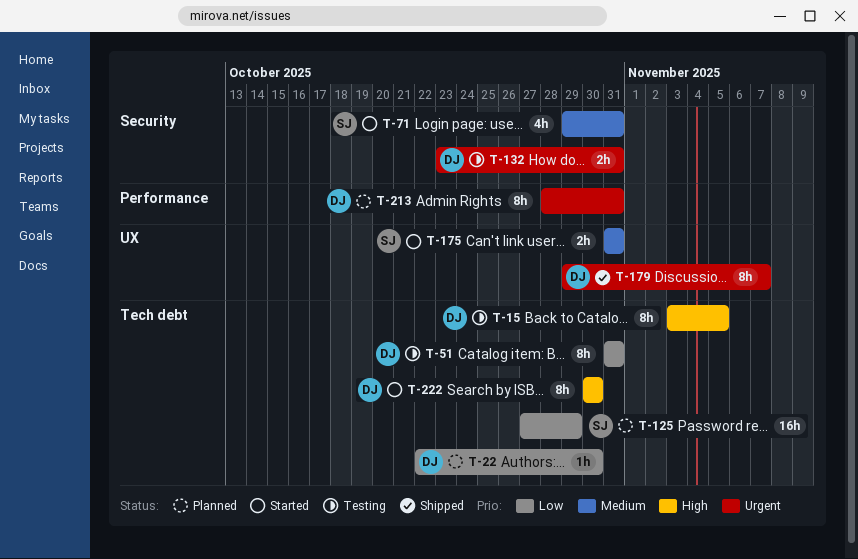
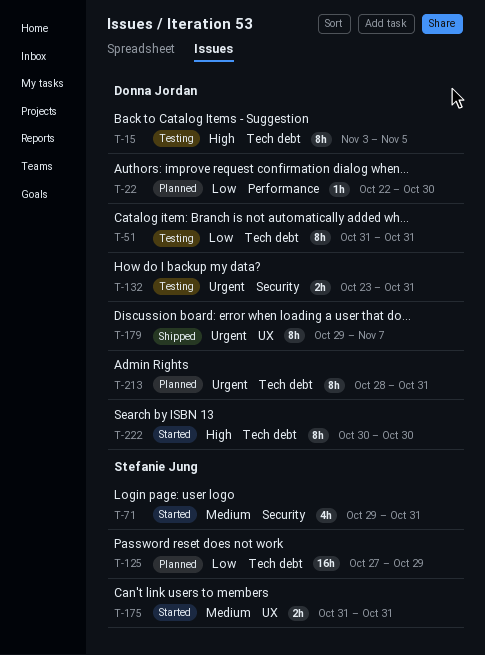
T-22, label: Tech debt -> Performance
T-213, label: Performance -> Tech debt

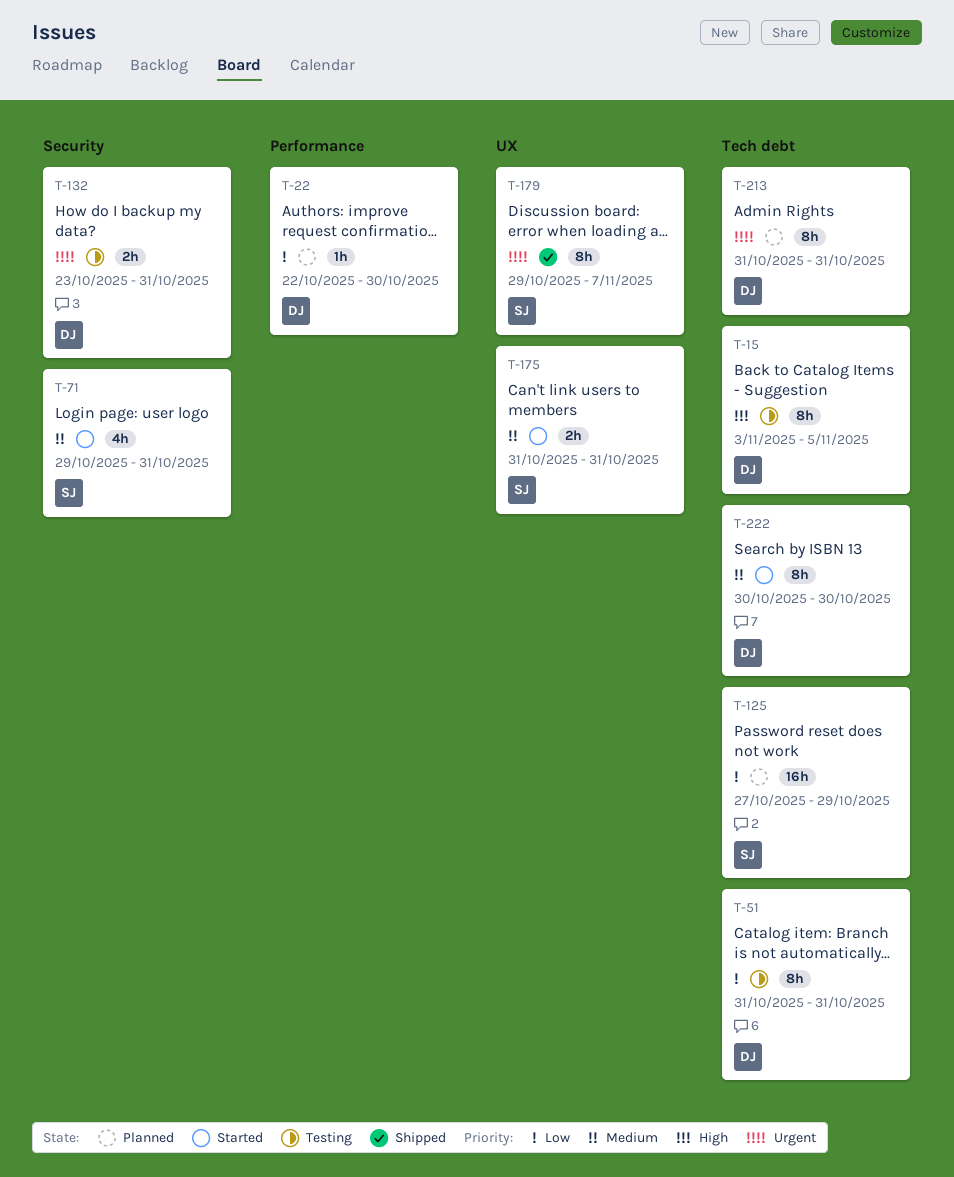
T-179, owner: Donna Jordan -> Stefanie Jung
T-213, start: Oct 28 -> Oct 31
T-222, priority: High -> Medium

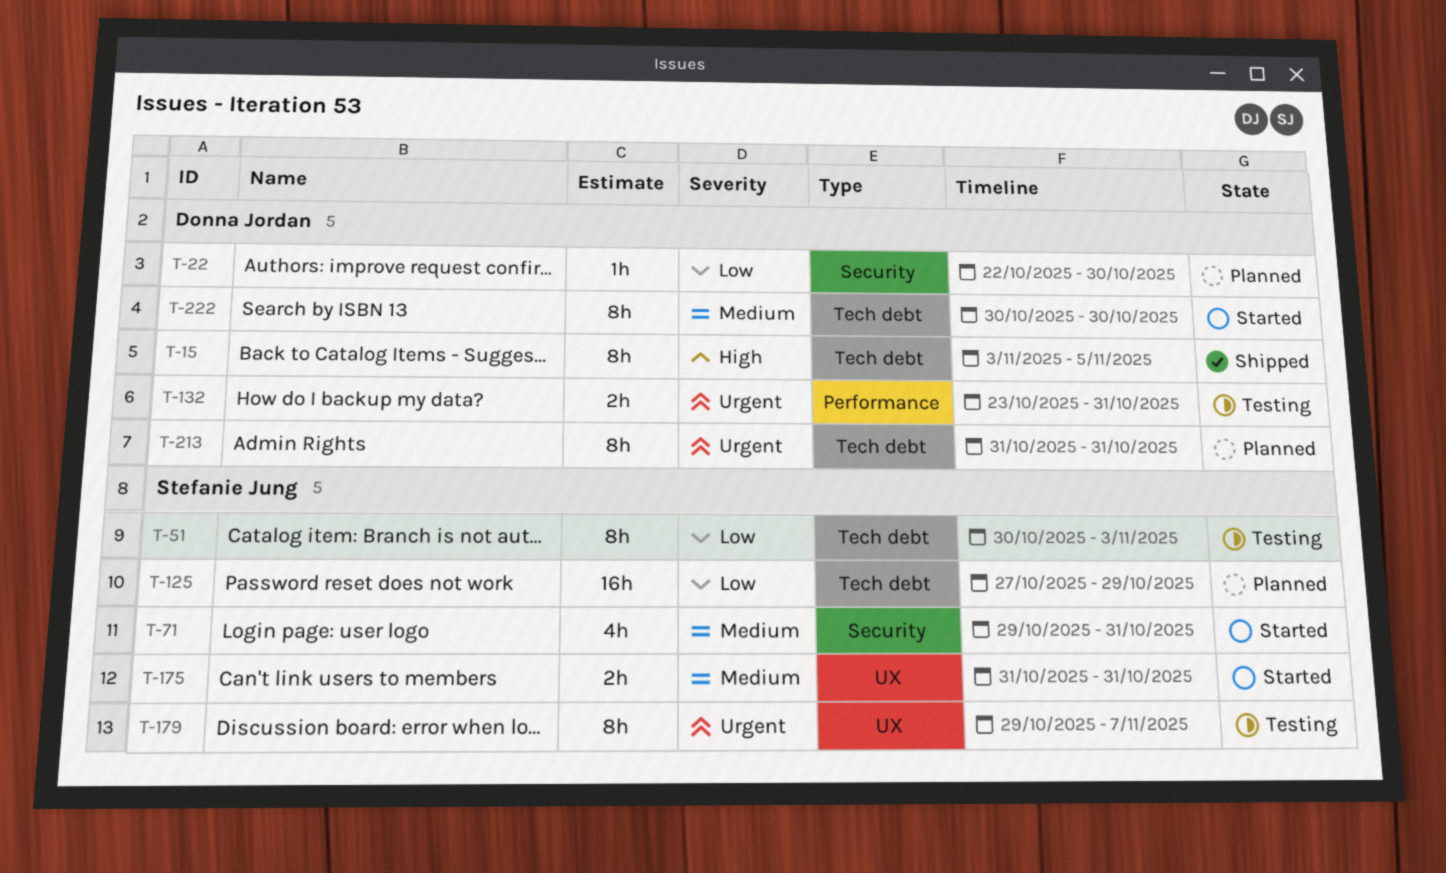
T-15, status: Testing -> Shipped
T-22, label: Performance -> Security
T-51, owner: Donna Jordan -> Stefanie Jung
T-51, start: Oct 31 -> Oct 30
T-51, due: Oct 31 -> Nov 3
T-132, label: Security -> Performance
T-179, status: Shipped -> Testing

